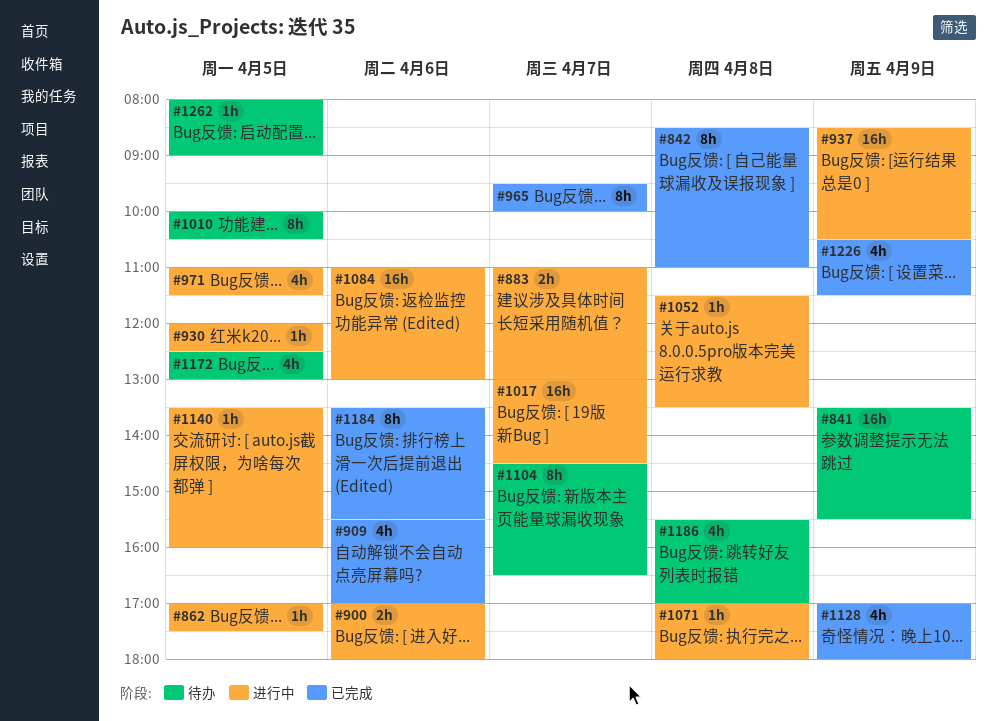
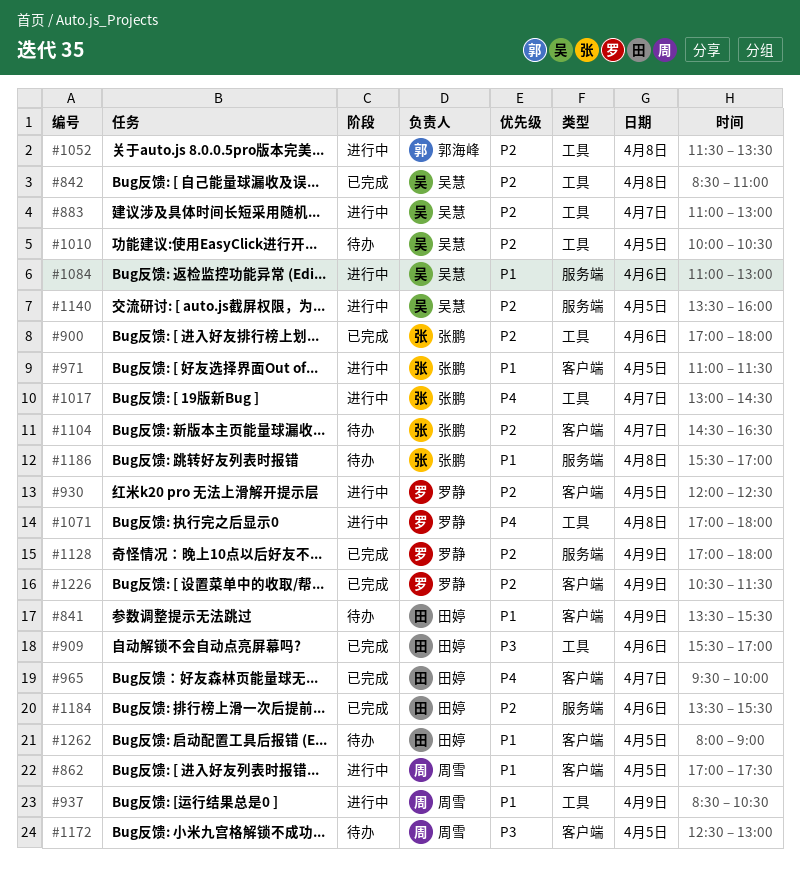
#900, status: 进行中 -> 已完成

